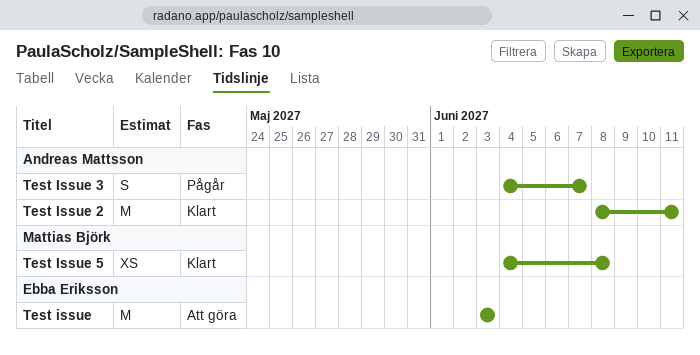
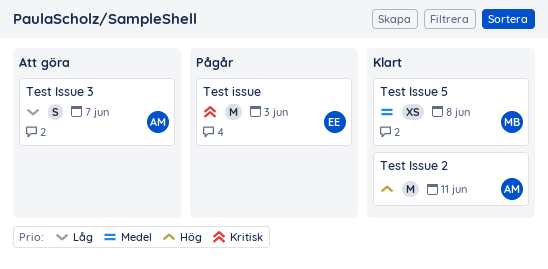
Test issue, status: Att göra -> Pågår
Test Issue 3, status: Pågår -> Att göra

